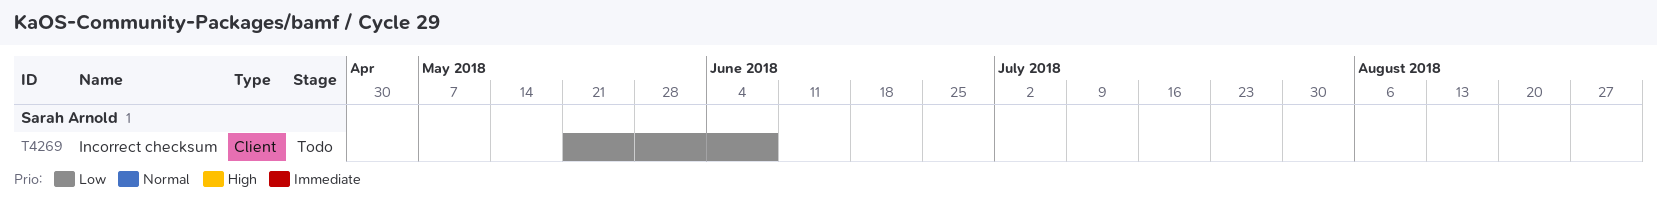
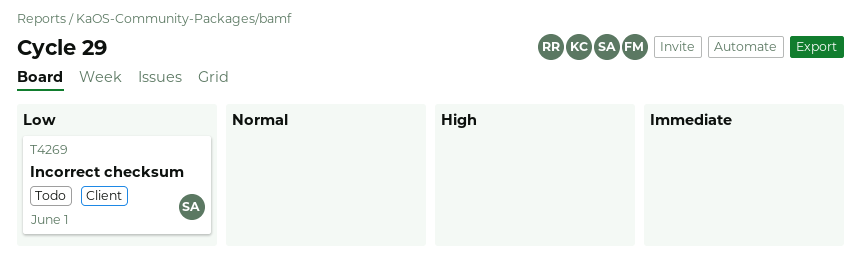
T4269, due: Jun 8 -> Jun 1

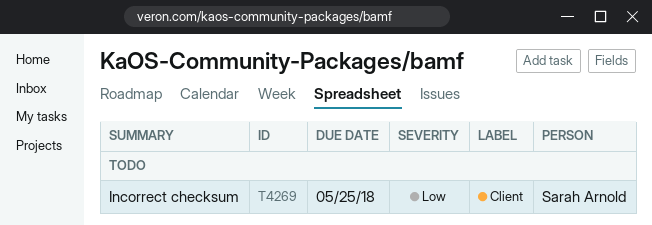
T4269, due: Jun 1 -> May 25

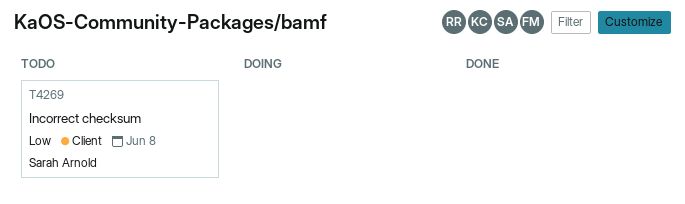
T4269, due: May 25 -> Jun 8

